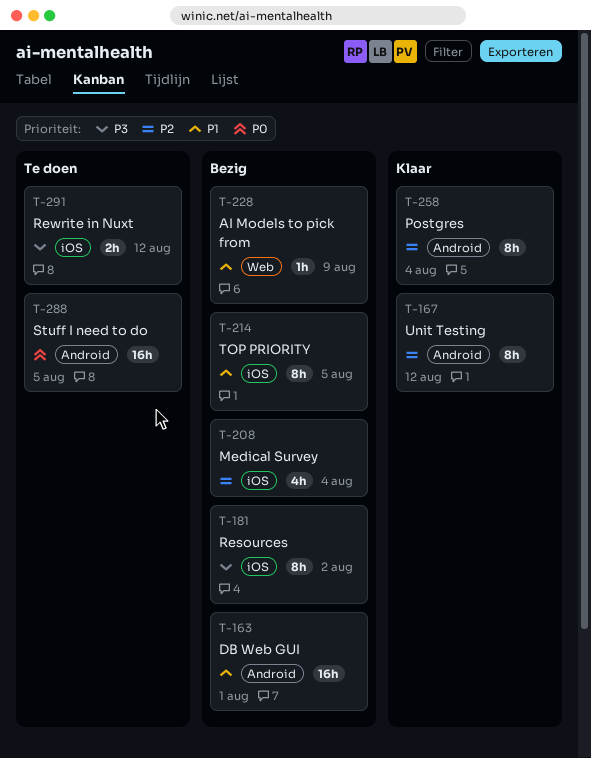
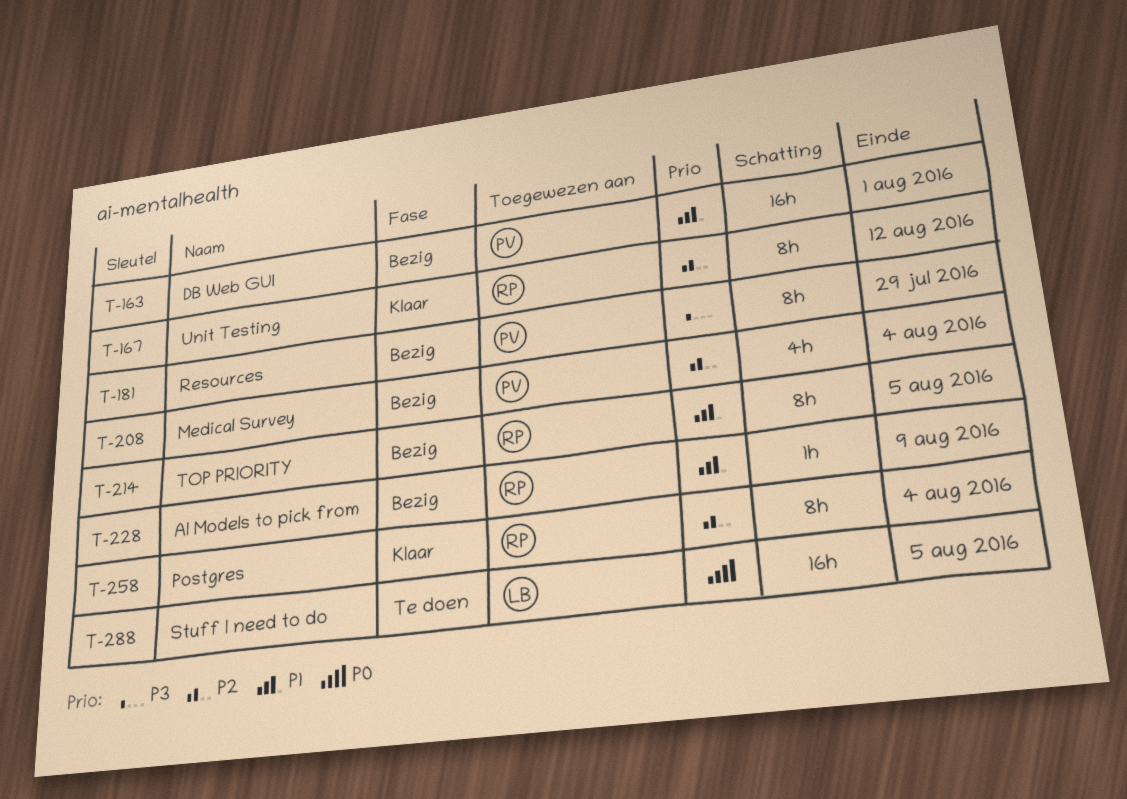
T-181, due: Aug 2 -> Jul 29
T-291: present -> none

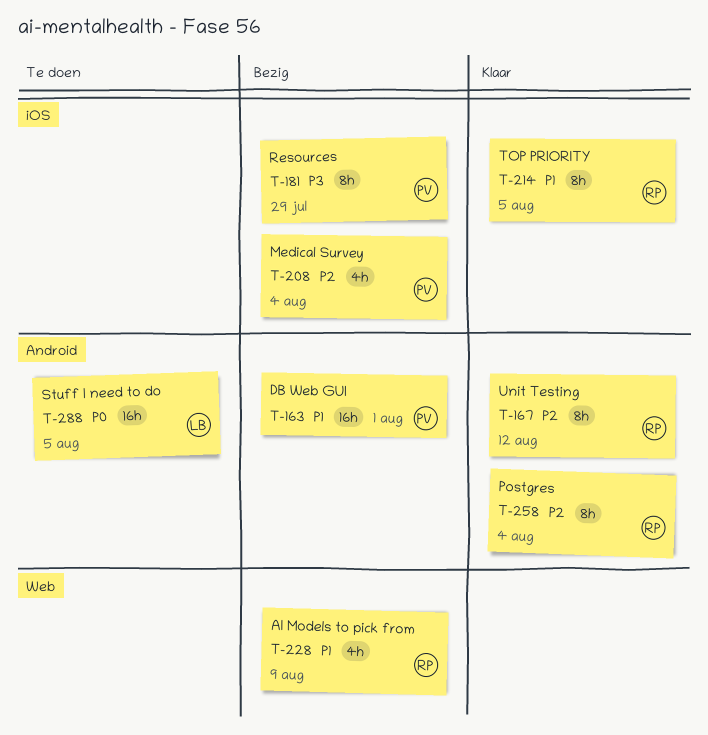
T-214, status: Bezig -> Klaar
T-228, estimate: 1h -> 4h

